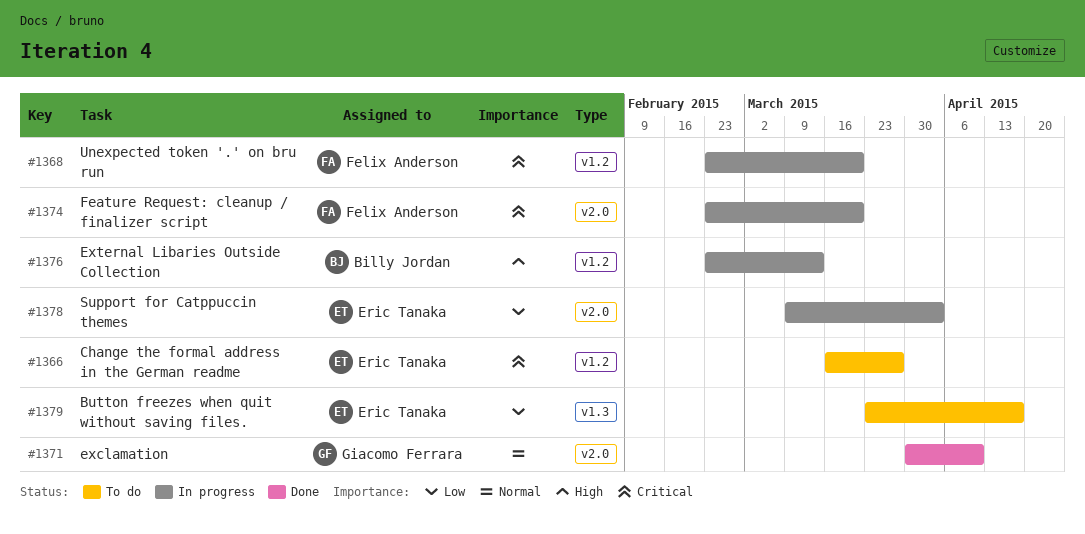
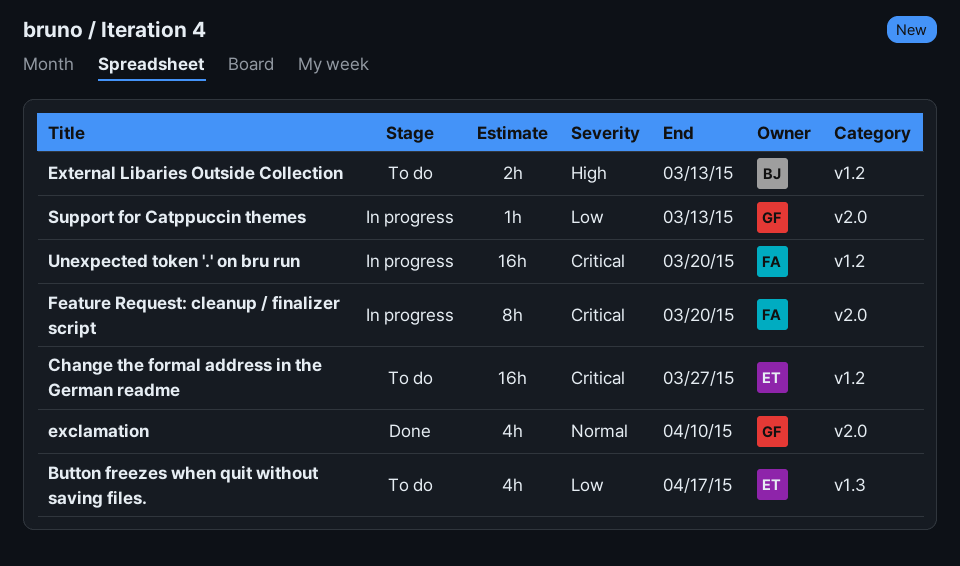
External Libaries Outside Collection, status: In progress -> To do
Support for Catppuccin themes, owner: Eric Tanaka -> Giacomo Ferrara
Support for Catppuccin themes, due: Apr 3 -> Mar 13

